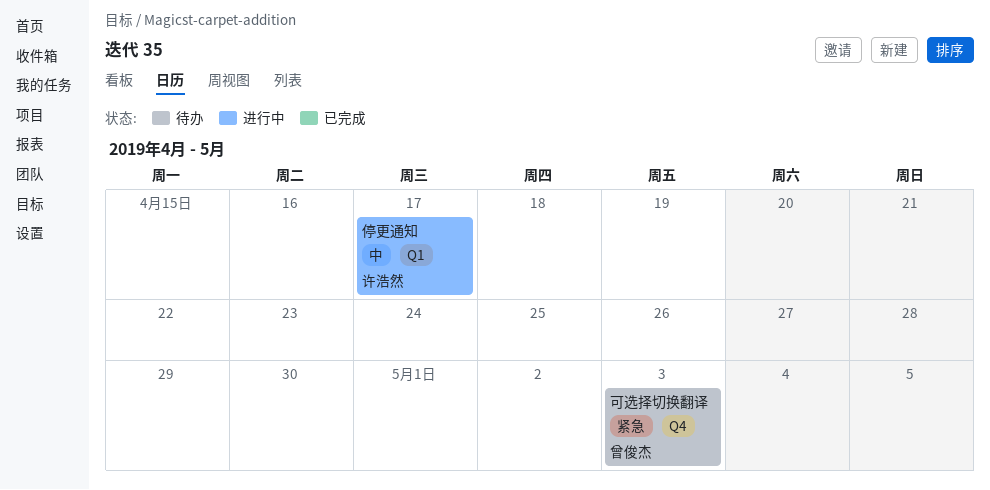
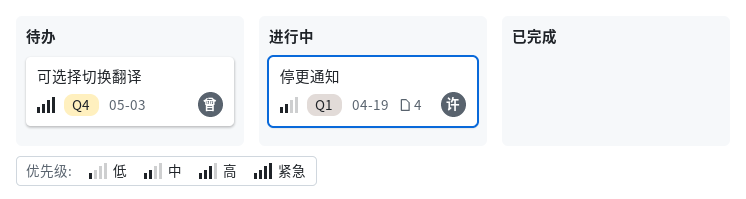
停更通知, due: Apr 17 -> Apr 19

